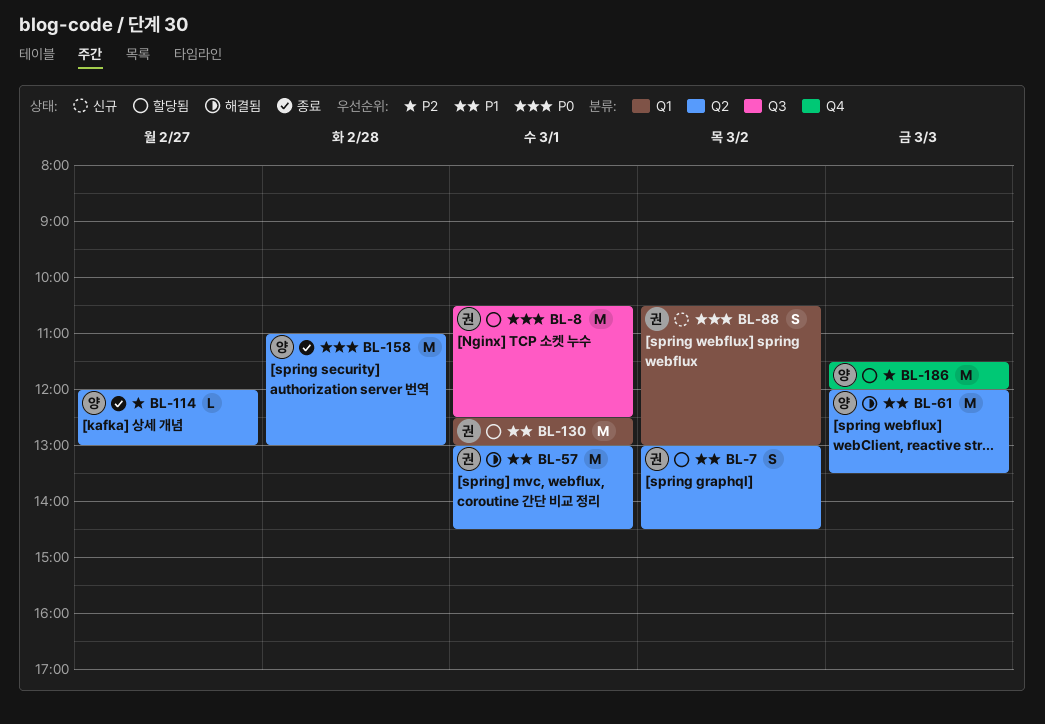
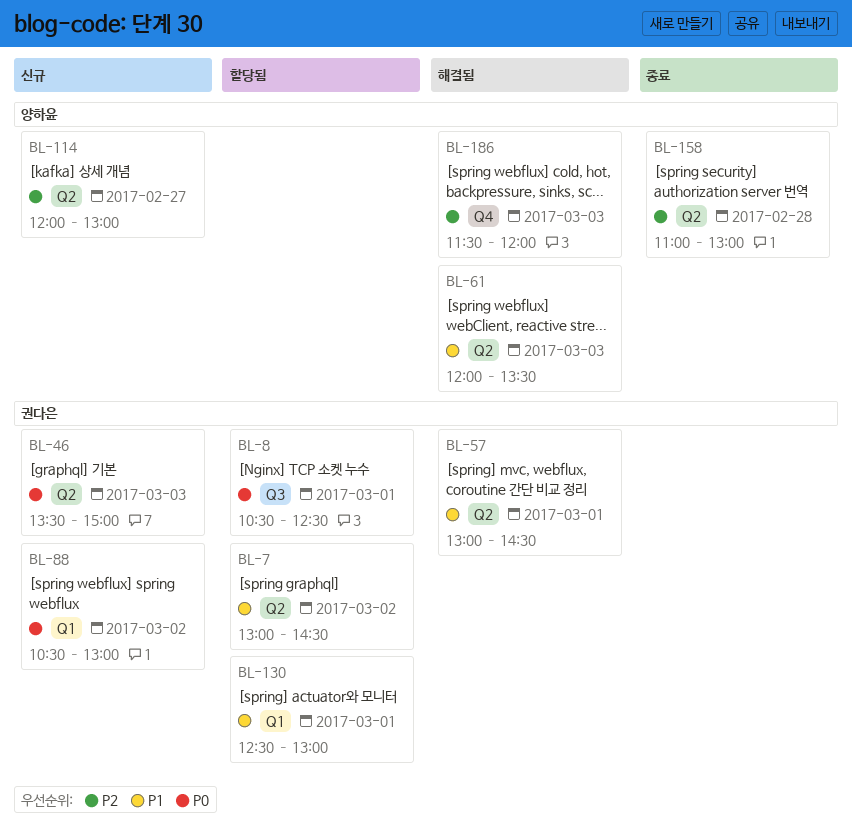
BL-46: none -> present
BL-114, status: 종료 -> 신규
BL-158, priority: P0 -> P2
BL-186, status: 할당됨 -> 해결됨

